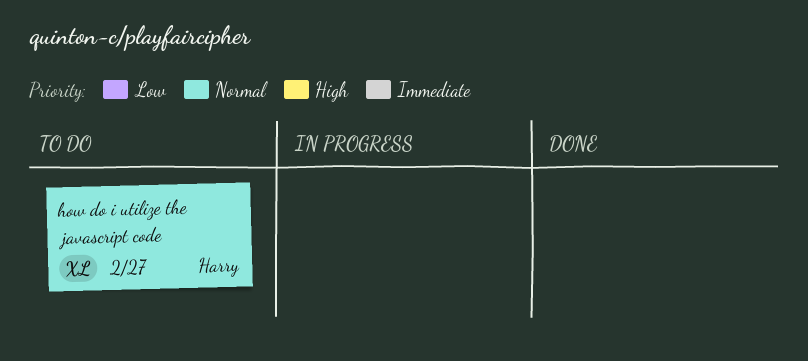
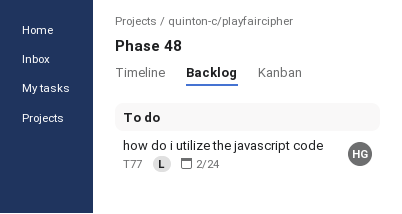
how do i utilize the javascript code, estimate: XL -> L
how do i utilize the javascript code, due: Feb 27 -> Feb 24

